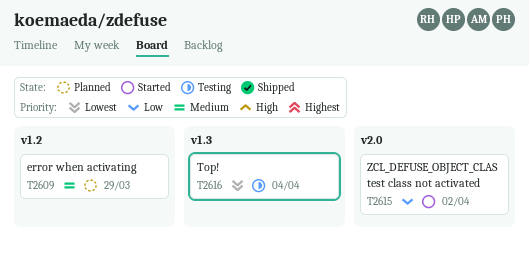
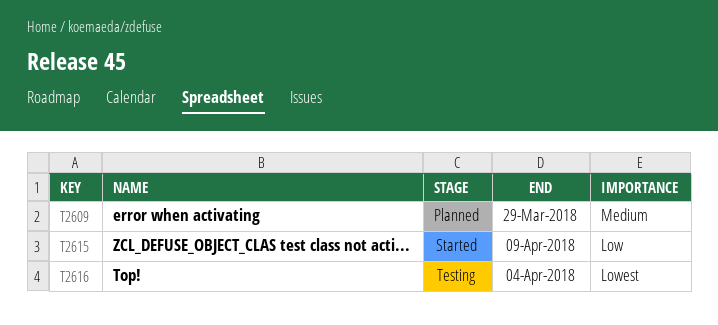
T2615, due: Apr 2 -> Apr 9

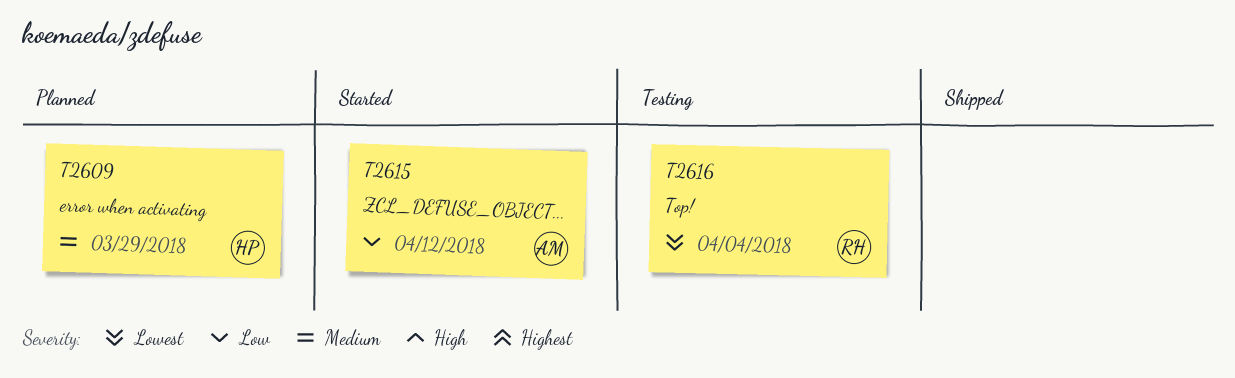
T2615, due: Apr 9 -> Apr 12

